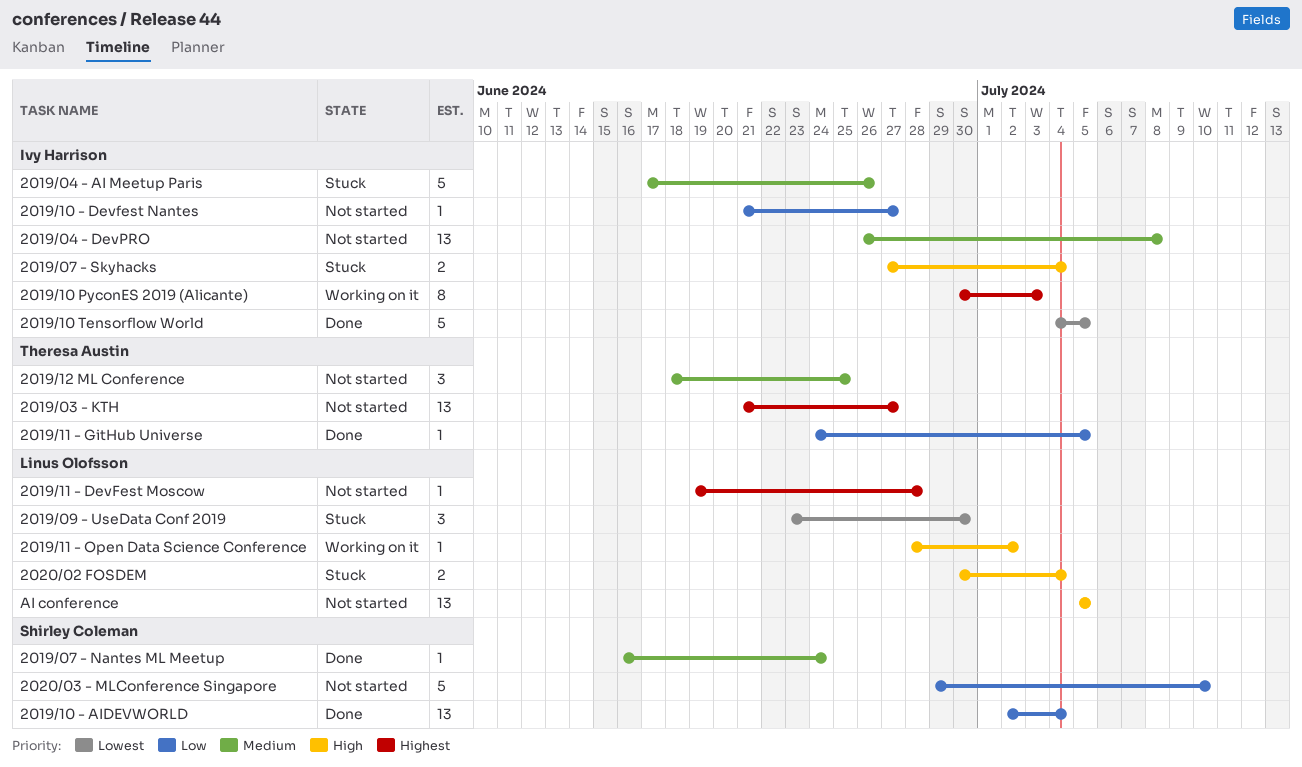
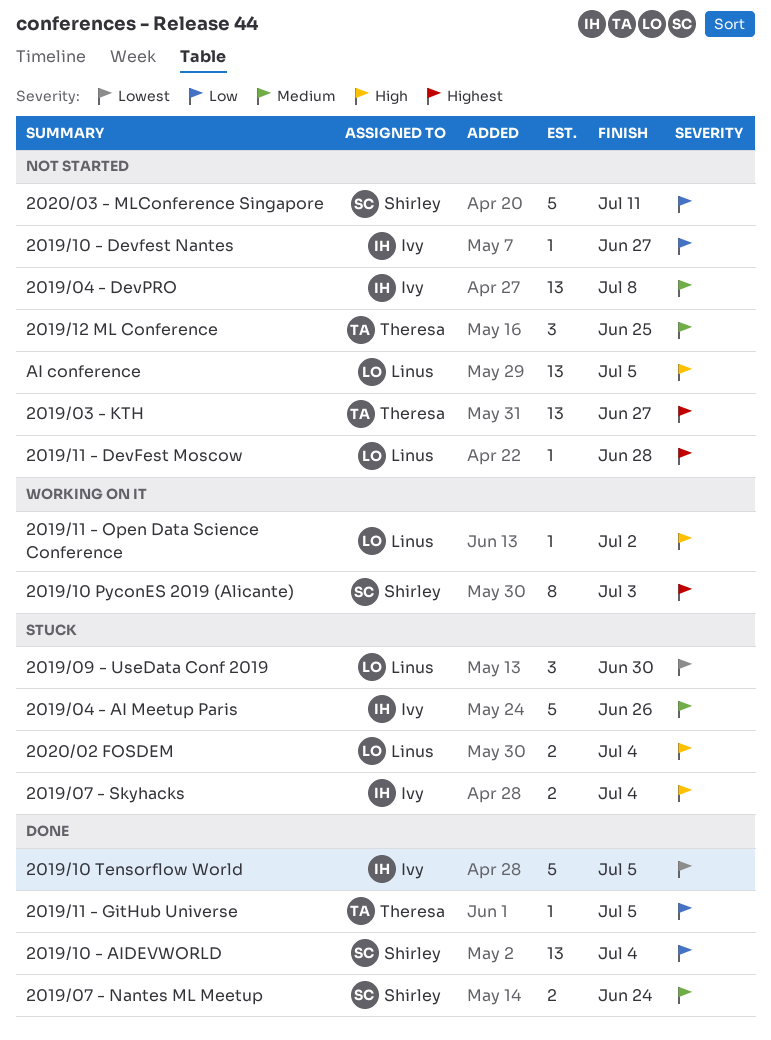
2019/07 - Nantes ML Meetup, estimate: 1 -> 2
2019/10 PyconES 2019 (Alicante), owner: Ivy Harrison -> Shirley Coleman
2020/03 - MLConference Singapore, due: Jul 10 -> Jul 11

